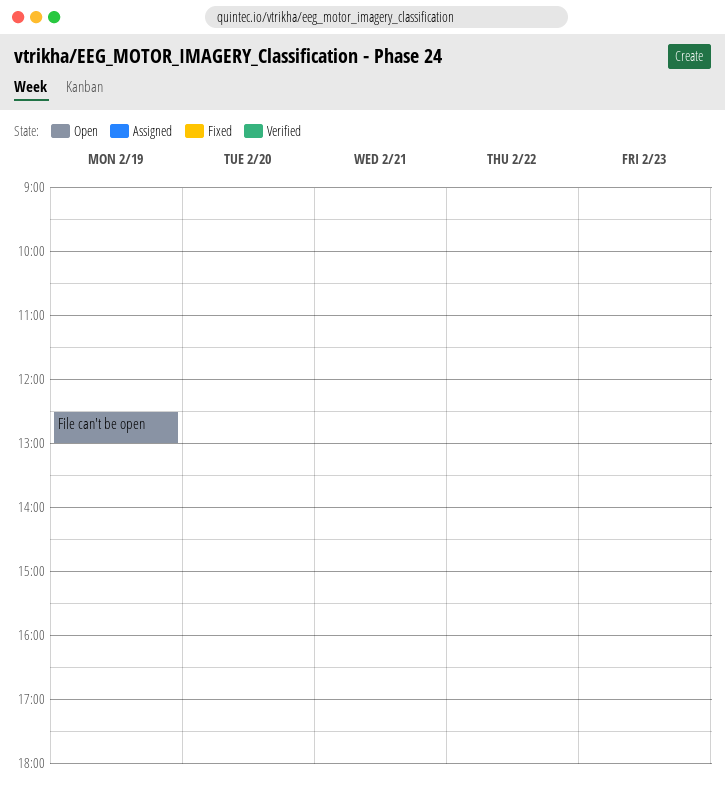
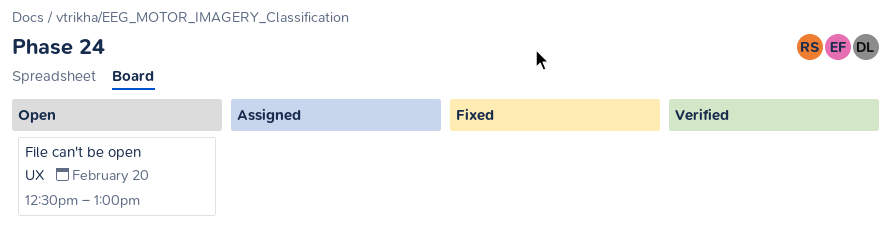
File can't be open, day: Feb 19 -> Feb 20

